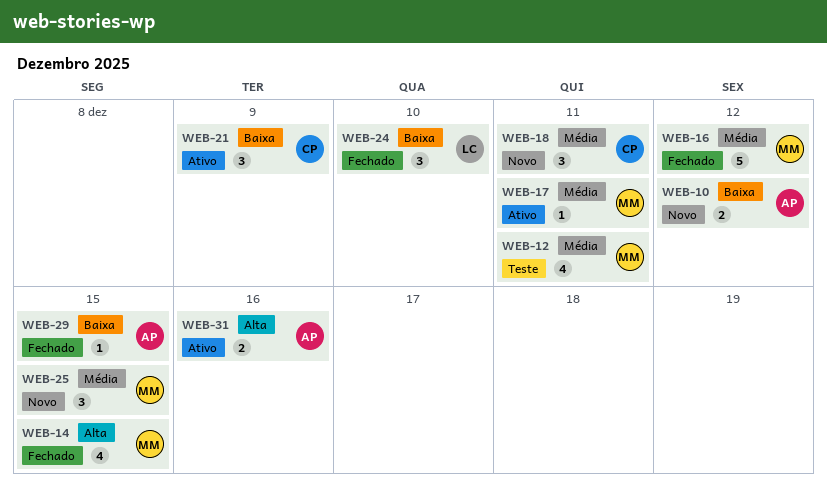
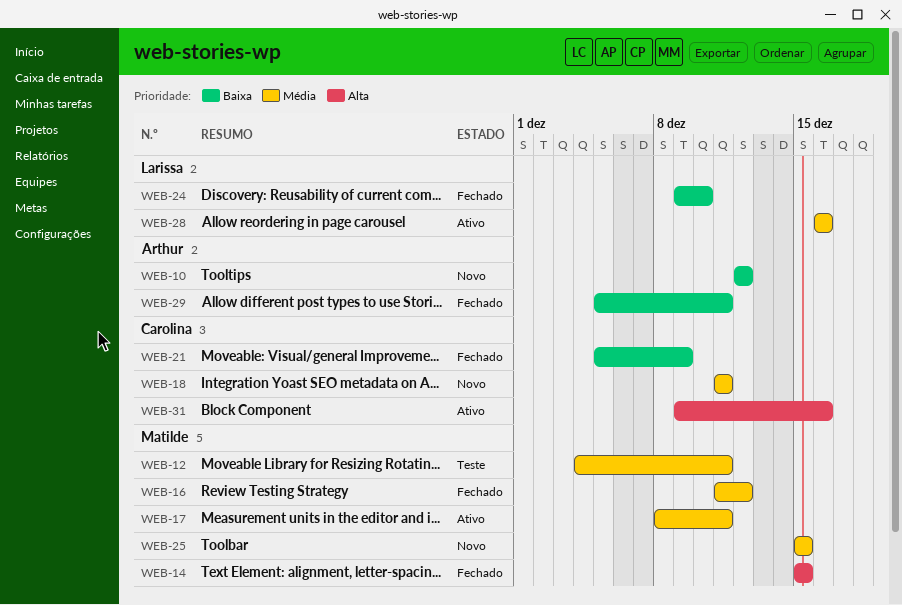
WEB-21, status: Ativo -> Fechado
WEB-28: none -> present
WEB-29, due: Dec 15 -> Dec 11
WEB-31, owner: Arthur -> Carolina

